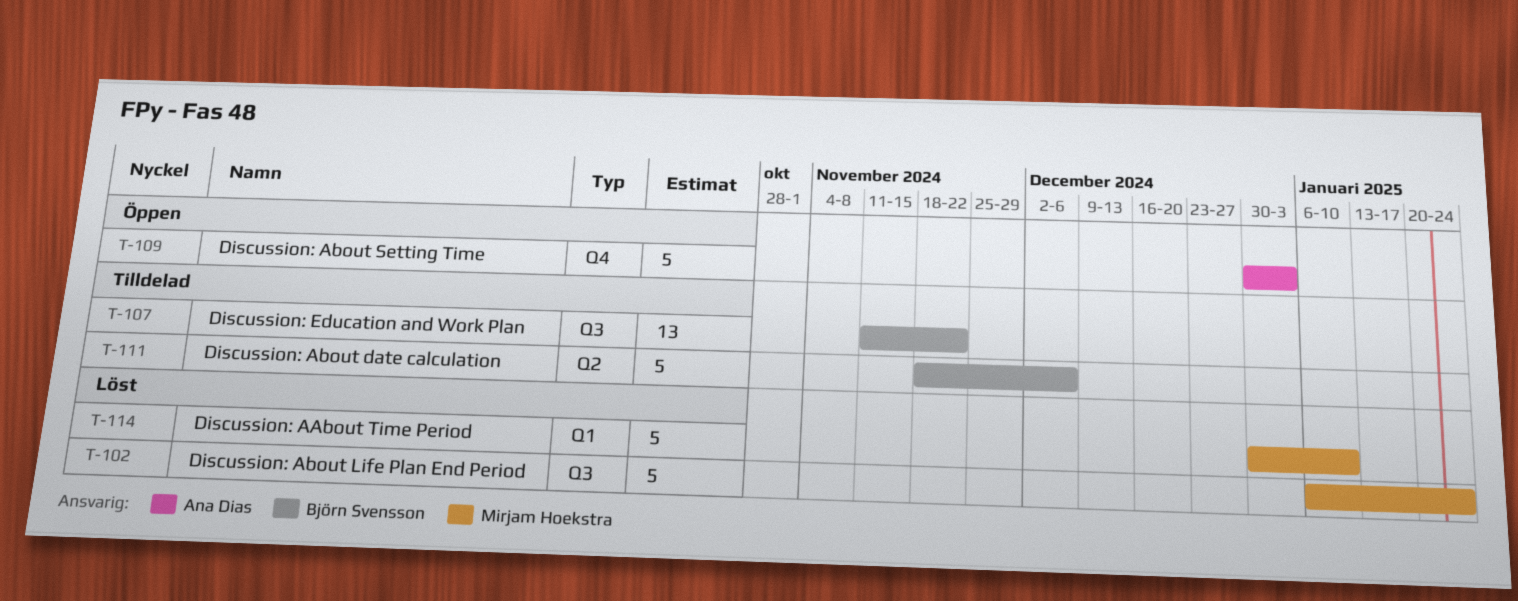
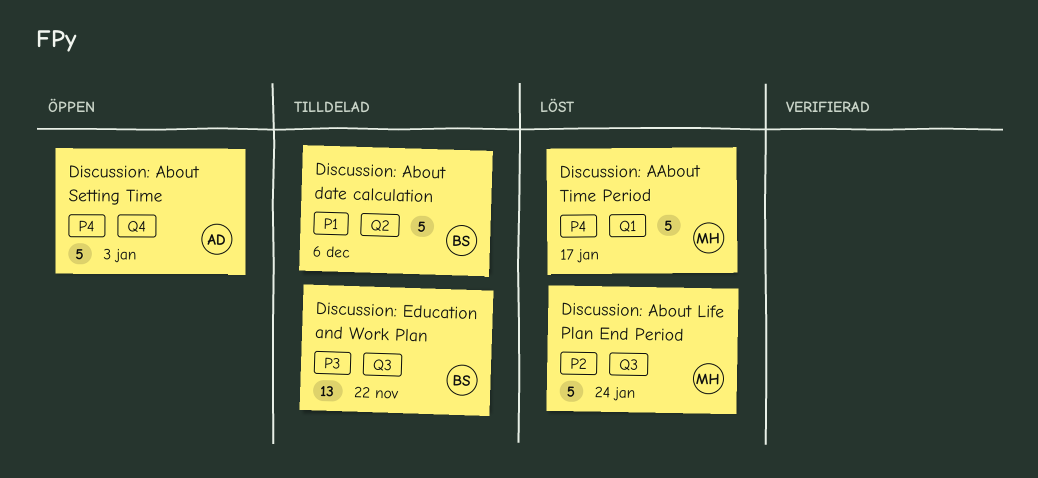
Discussion: AAbout Time Period, due: Jan 10 -> Jan 17

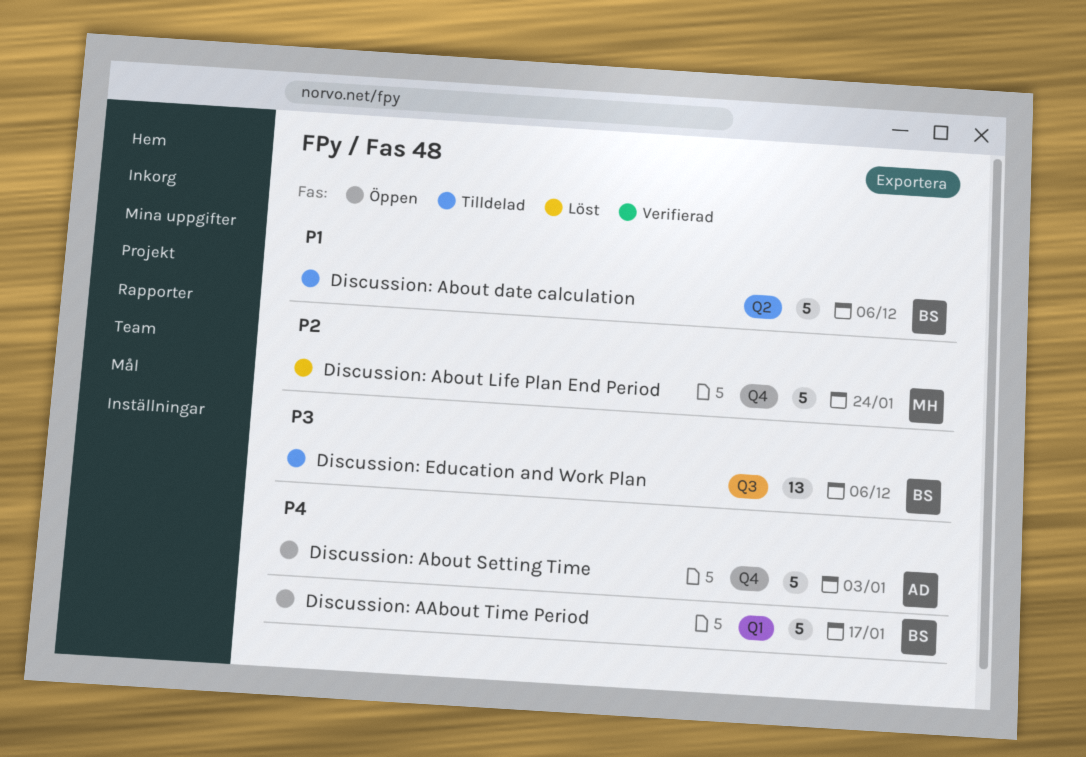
Discussion: AAbout Time Period, status: Löst -> Öppen
Discussion: AAbout Time Period, owner: MH -> BS
Discussion: About Life Plan End Period, label: Q3 -> Q4
Discussion: Education and Work Plan, due: Nov 22 -> Dec 6

